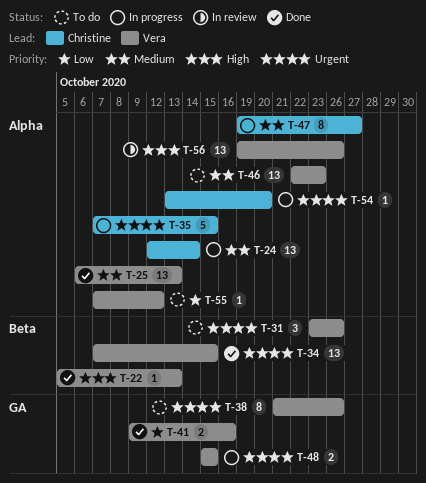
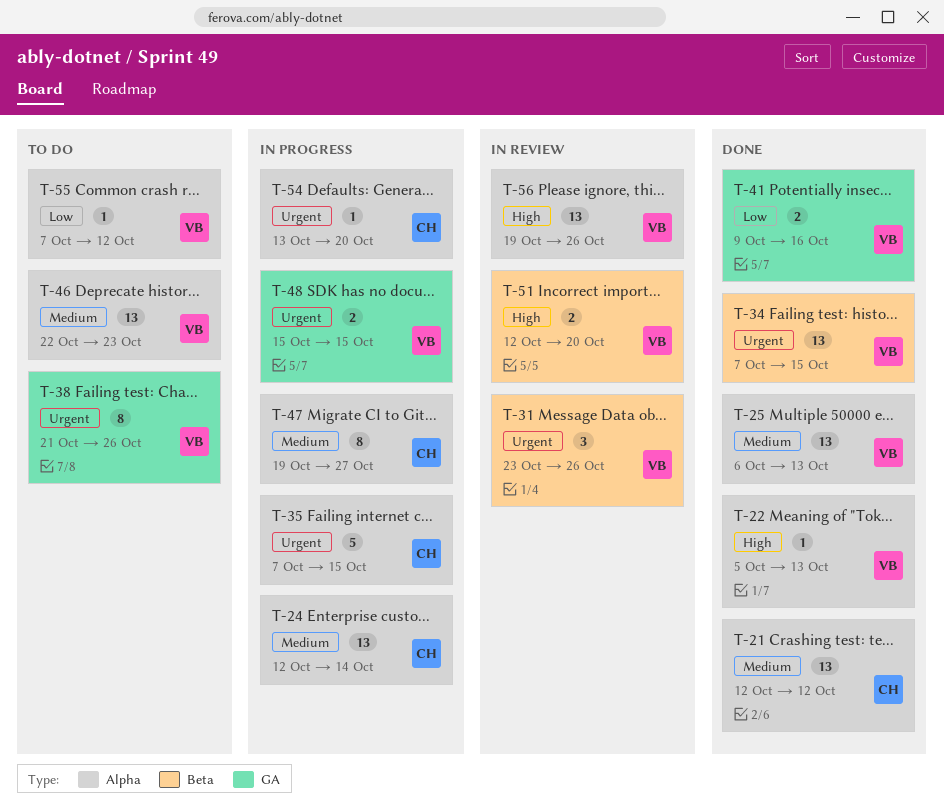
T-21: none -> present
T-22, label: Beta -> Alpha
T-31, status: To do -> In review
T-51: none -> present

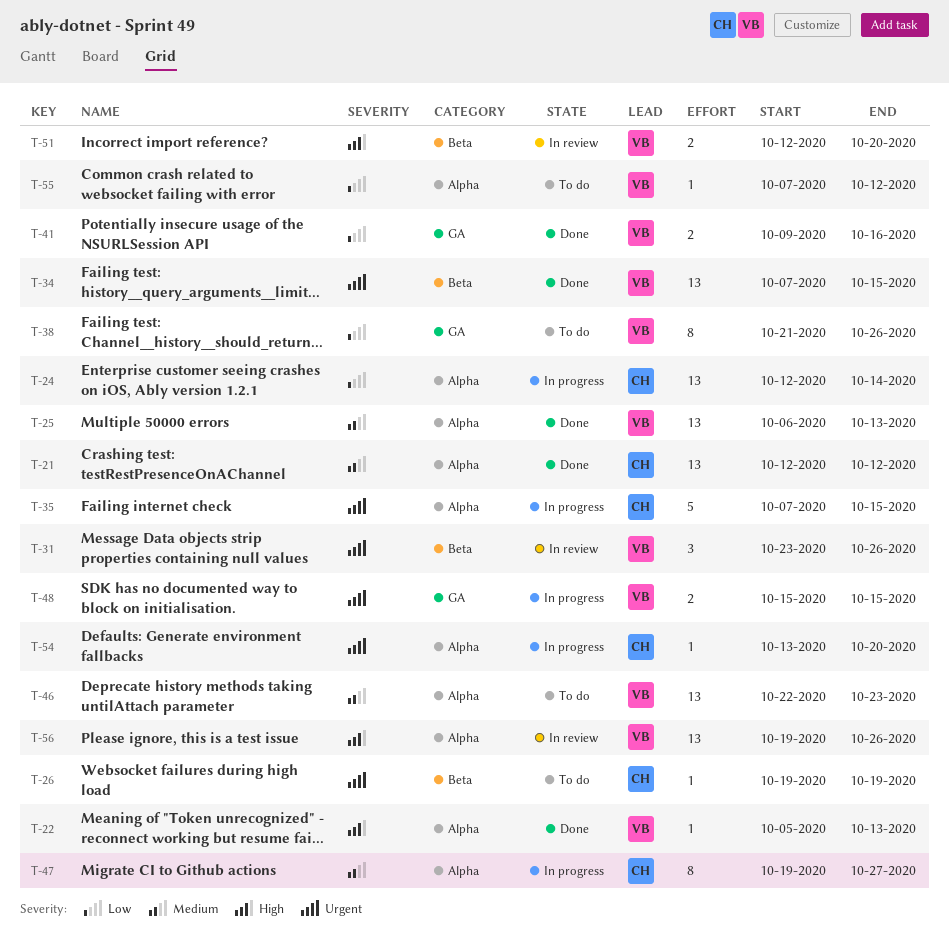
T-24, priority: Medium -> Low
T-26: none -> present
T-38, priority: Urgent -> Low

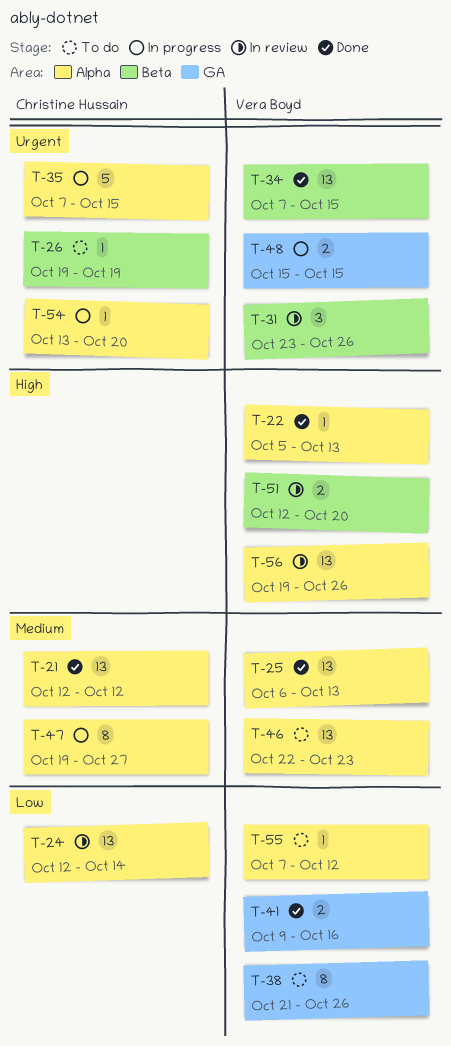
T-24, status: In progress -> In review

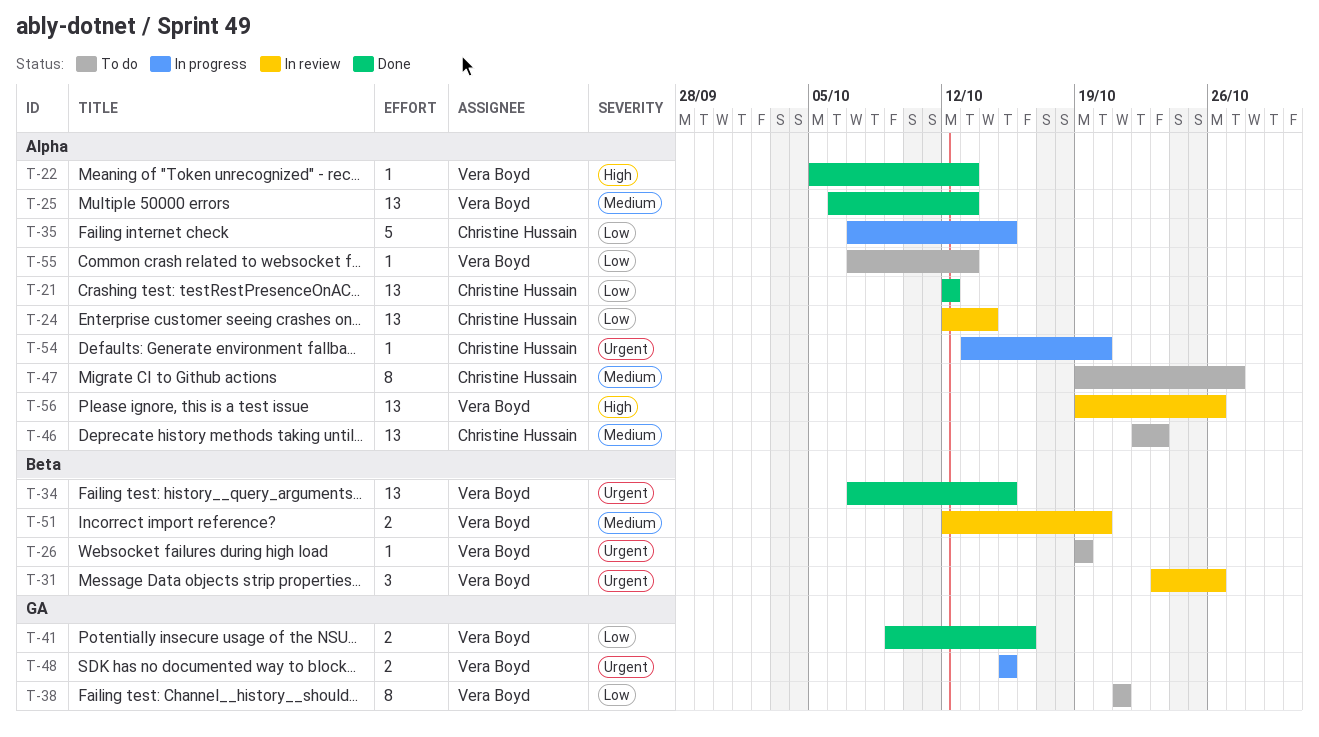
T-21, priority: Medium -> Low
T-26, owner: Christine Hussain -> Vera Boyd
T-35, priority: Urgent -> Low
T-38, due: Oct 26 -> Oct 21
T-46, owner: Vera Boyd -> Christine Hussain
T-47, status: In progress -> To do
T-51, priority: High -> Medium
T-55, due: Oct 12 -> Oct 13

